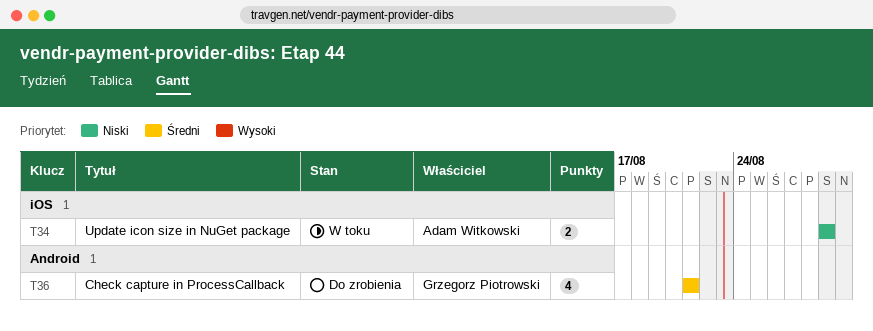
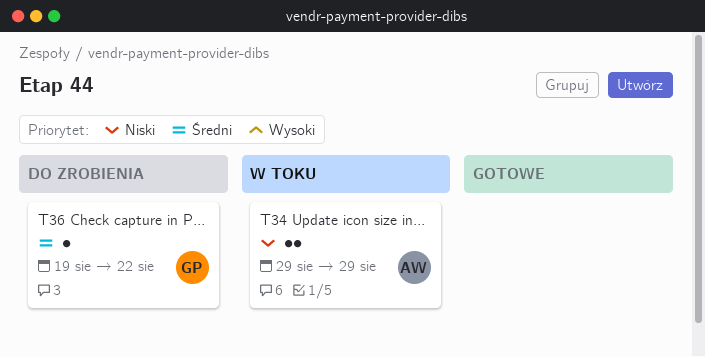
T36, estimate: 4 -> 1
T36, start: Aug 21 -> Aug 19
T36, due: Aug 21 -> Aug 22

